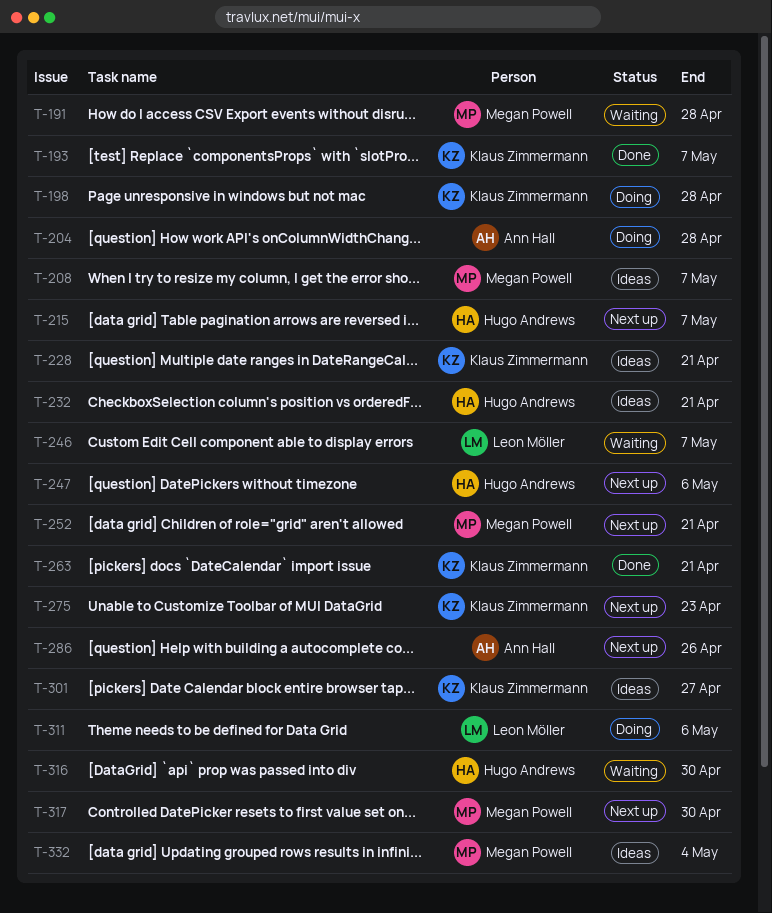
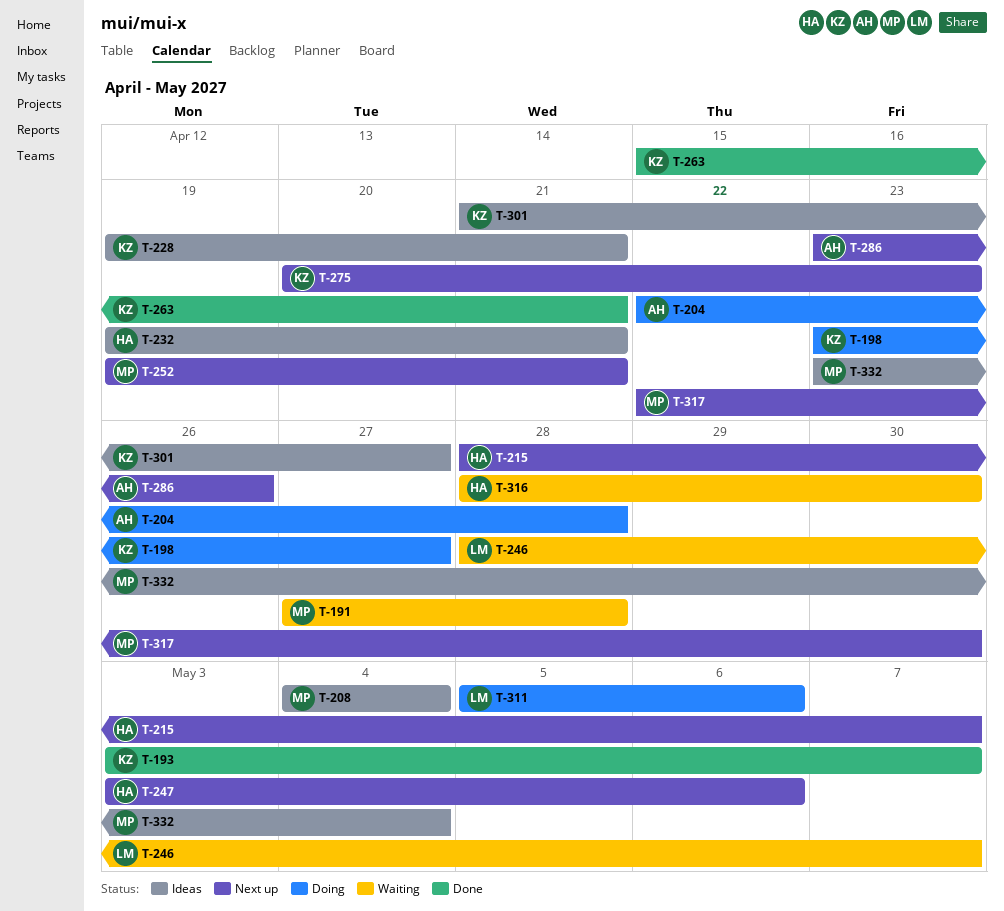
T-198, due: Apr 28 -> Apr 27
T-208, due: May 7 -> May 4

